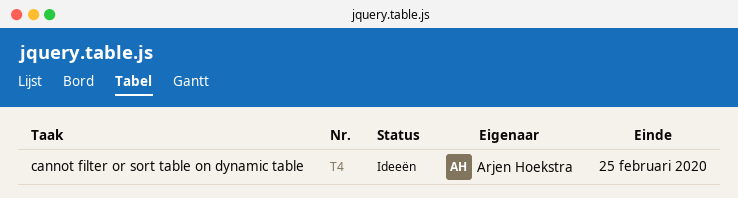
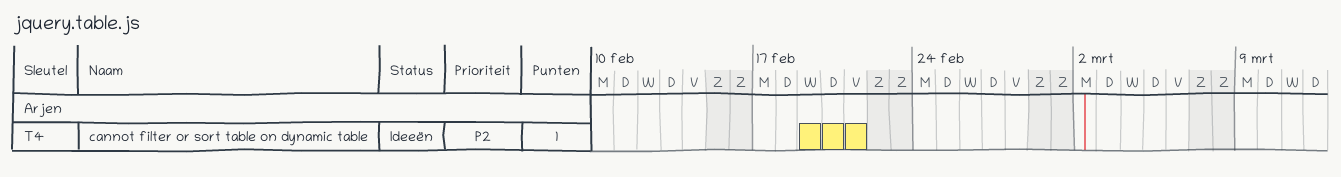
T4, due: Feb 25 -> Feb 21

